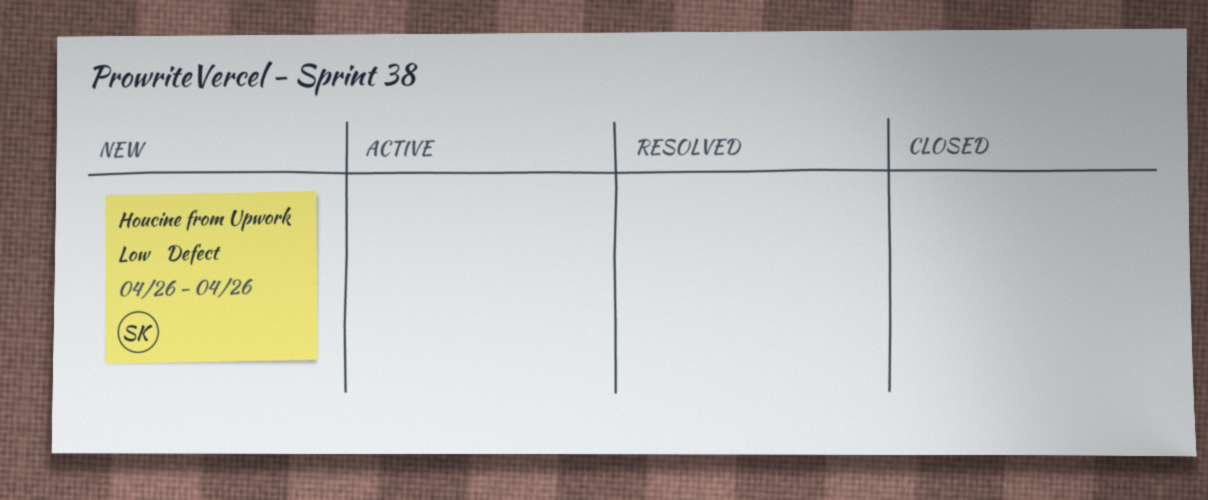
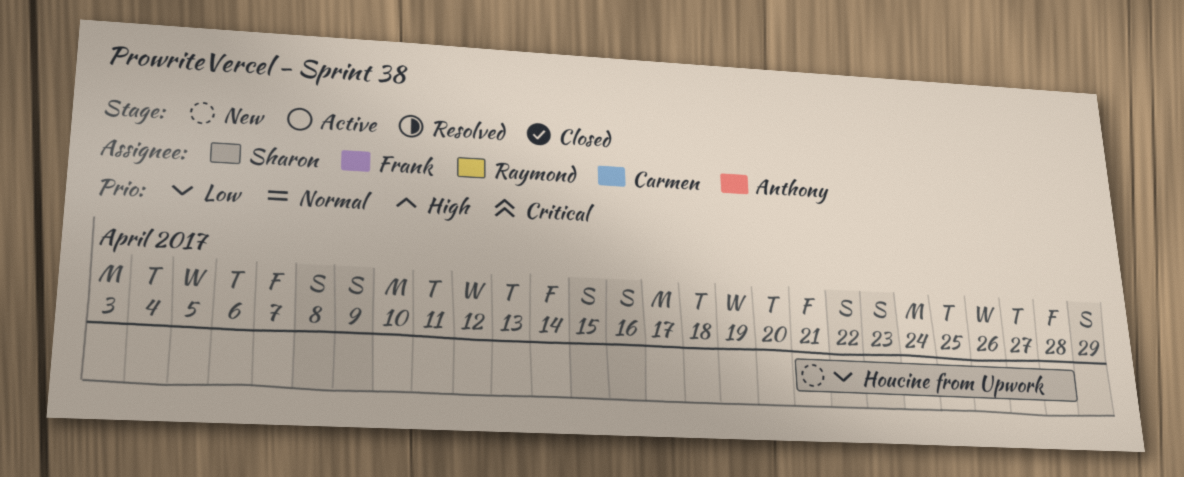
Houcine from Upwork, start: Apr 26 -> Apr 21
Houcine from Upwork, due: Apr 26 -> Apr 28

